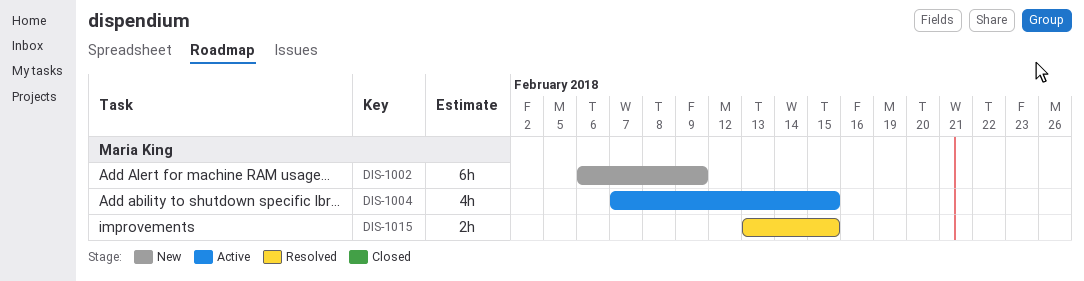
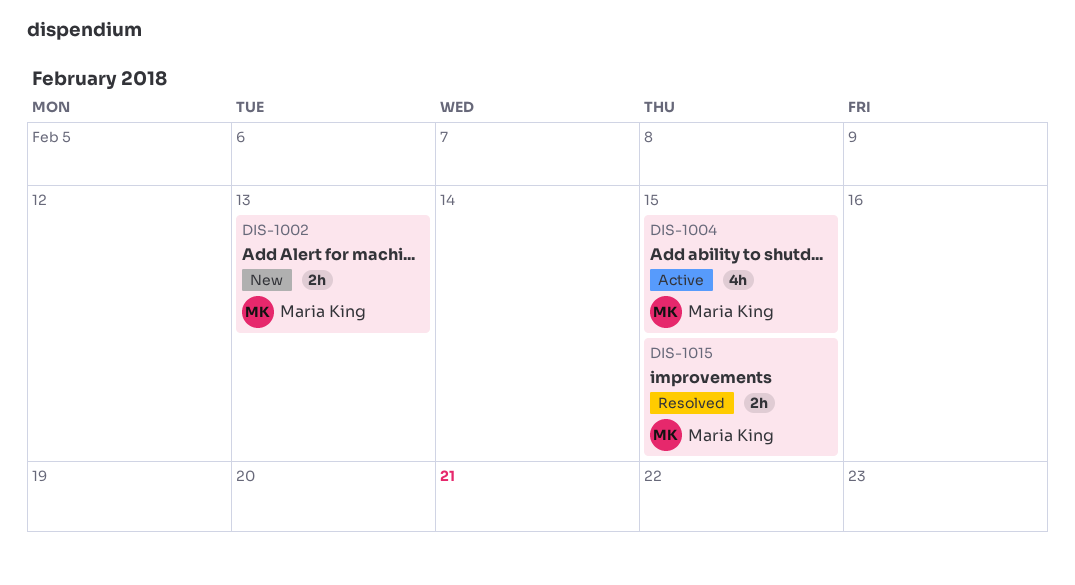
DIS-1002, estimate: 6h -> 2h
DIS-1002, due: Feb 9 -> Feb 13

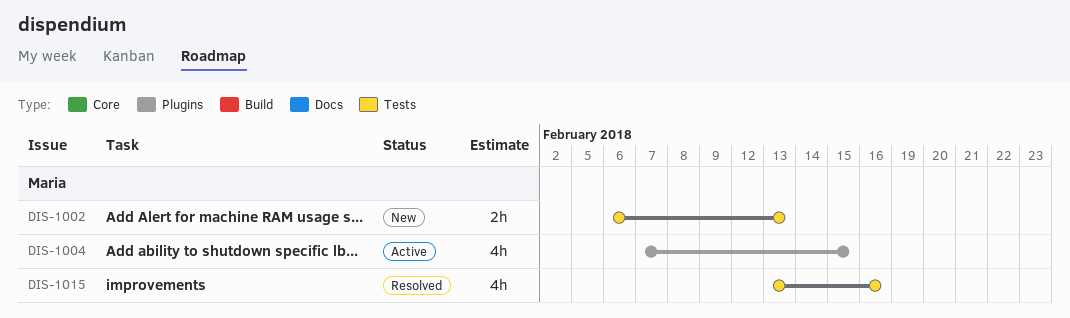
DIS-1015, estimate: 2h -> 4h
DIS-1015, due: Feb 15 -> Feb 16

